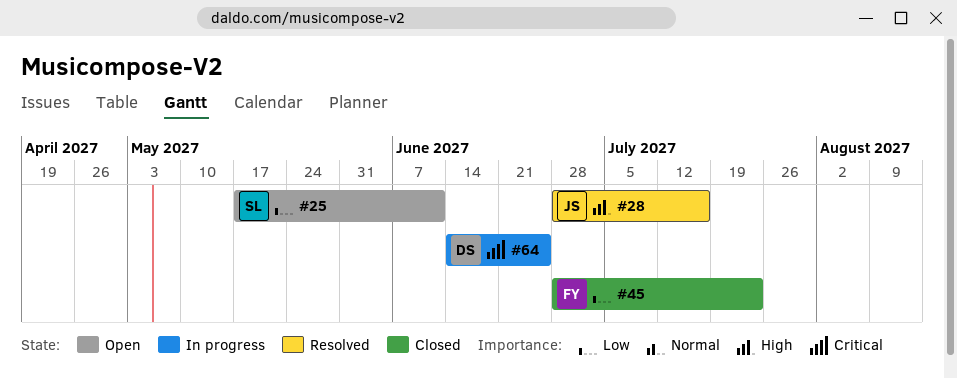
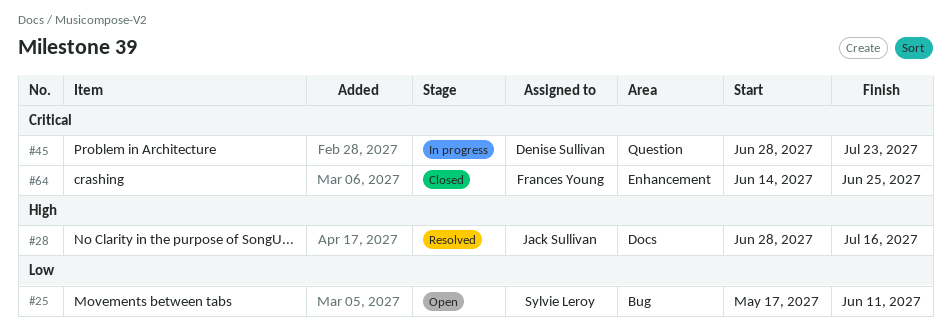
#45, status: Closed -> In progress
#45, owner: Frances Young -> Denise Sullivan
#45, priority: Low -> Critical
#64, status: In progress -> Closed
#64, owner: Denise Sullivan -> Frances Young

